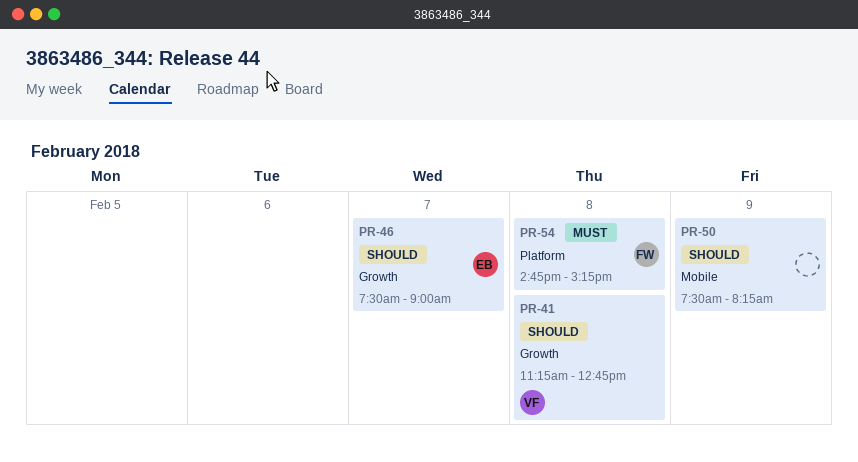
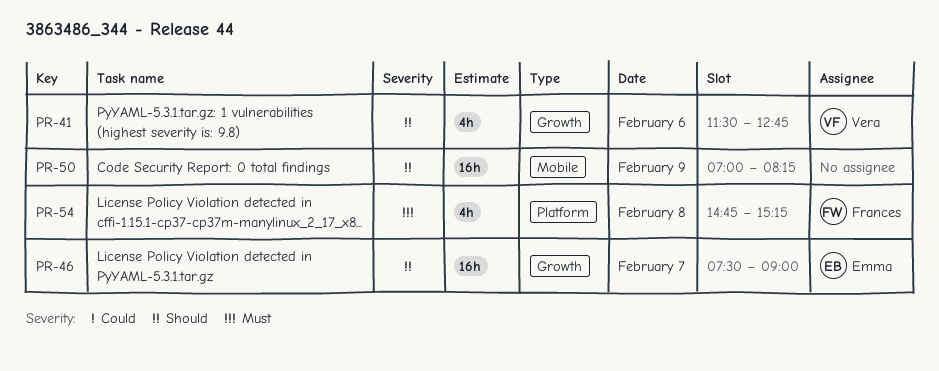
PR-41, day: Feb 8 -> Feb 6
PR-41, begins: 11:15 -> 11:30
PR-50, begins: 07:30 -> 07:00

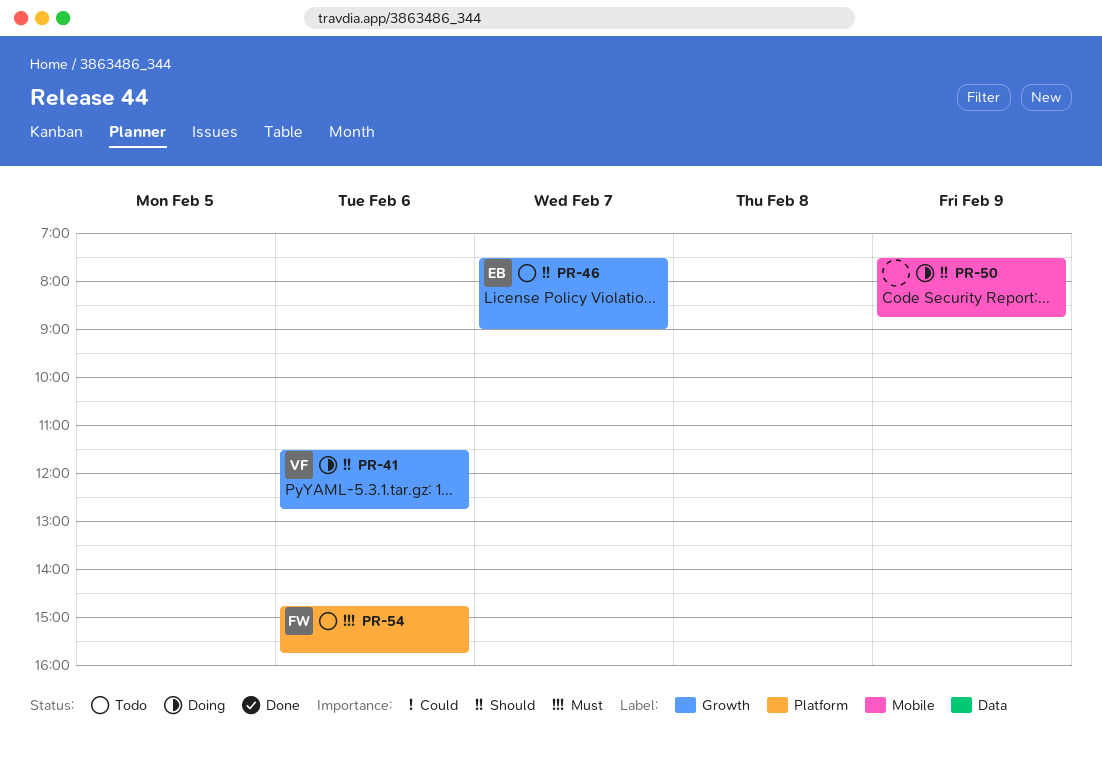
PR-50, begins: 07:00 -> 07:30
PR-50, ends: 08:15 -> 08:45
PR-54, day: Feb 8 -> Feb 6
PR-54, ends: 15:15 -> 15:45

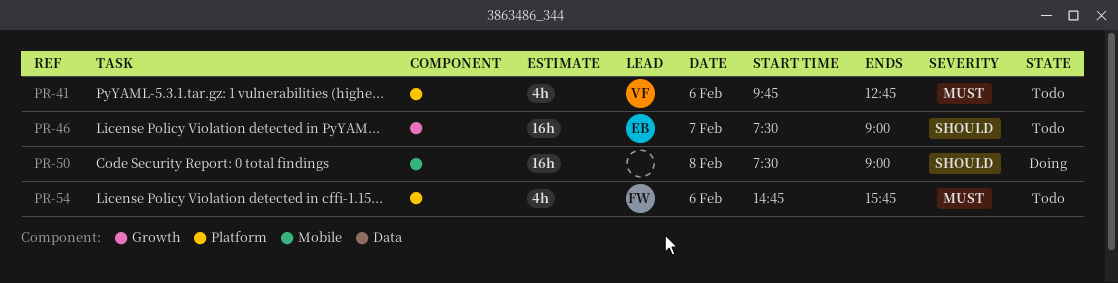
PR-41, status: Doing -> Todo
PR-41, priority: Should -> Must
PR-41, label: Growth -> Platform
PR-41, begins: 11:30 -> 09:45
PR-50, day: Feb 9 -> Feb 8
PR-50, ends: 08:45 -> 09:00

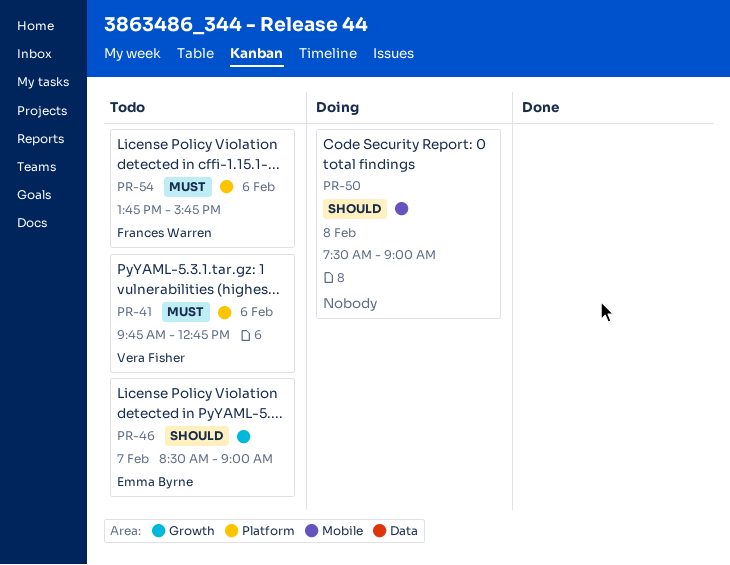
PR-46, begins: 07:30 -> 08:30
PR-54, begins: 14:45 -> 13:45

